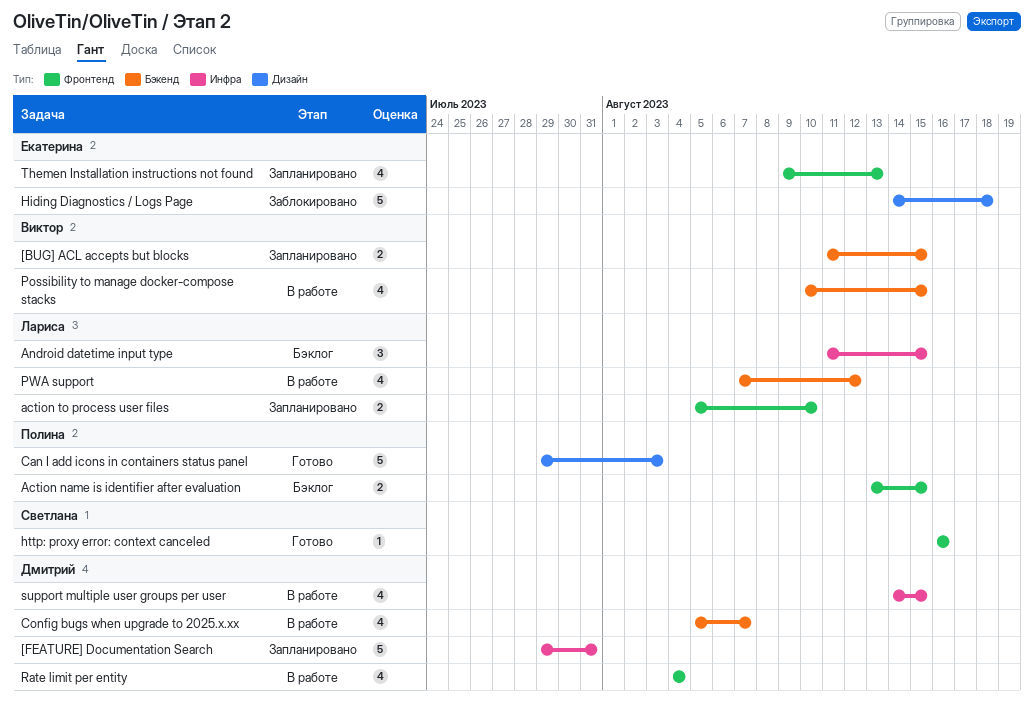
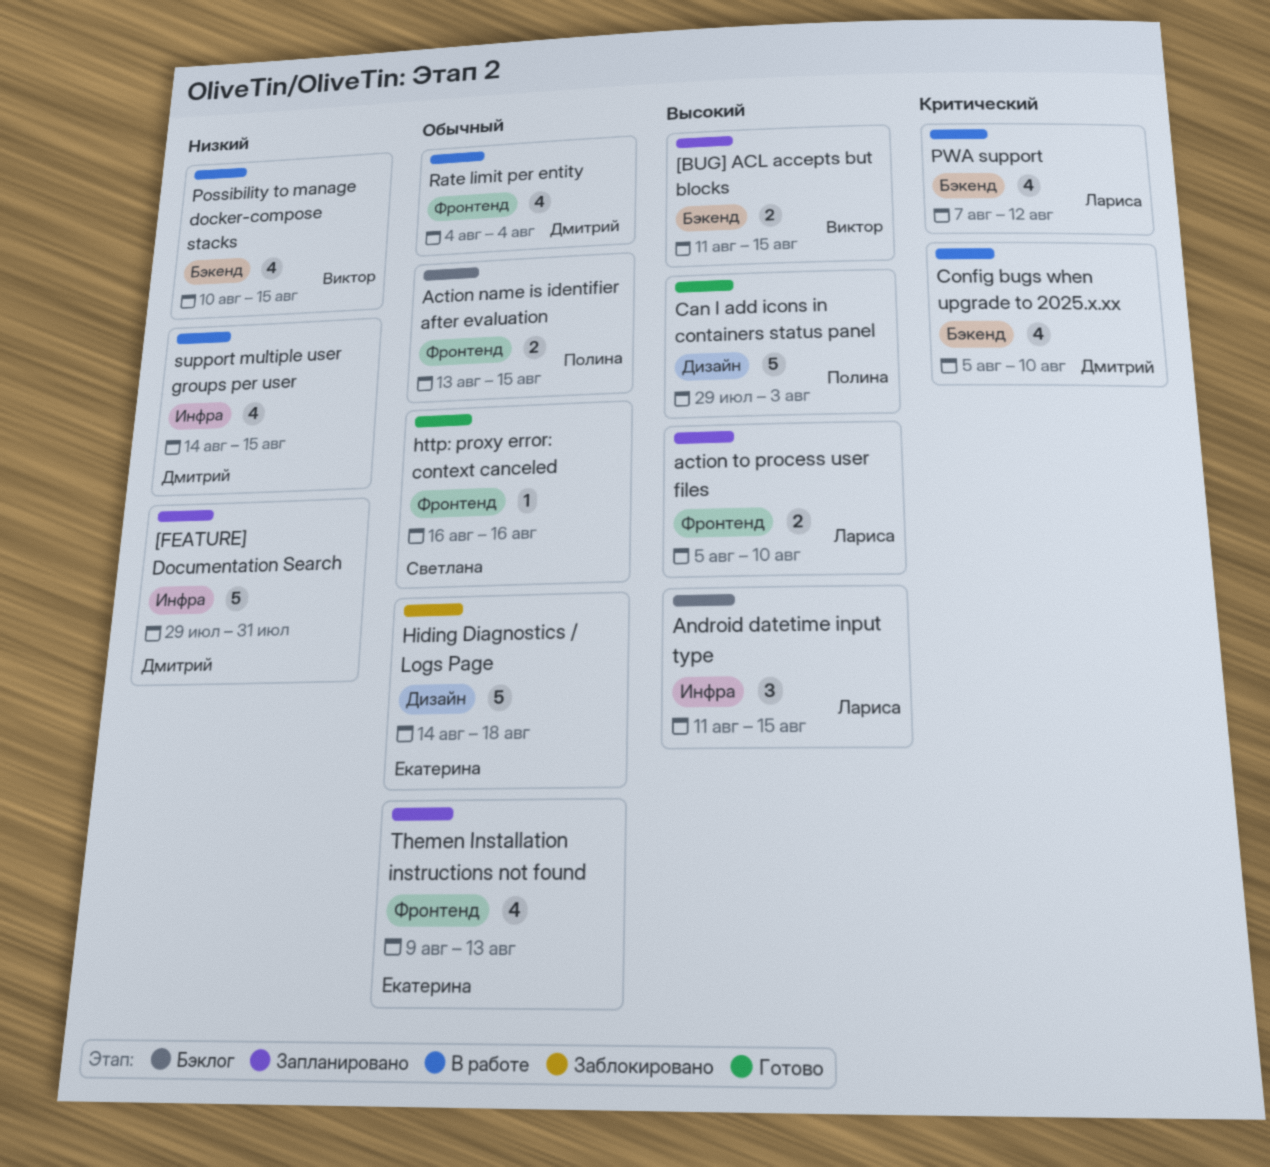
Config bugs when upgrade to 2025.x.xx, due: Aug 7 -> Aug 10

